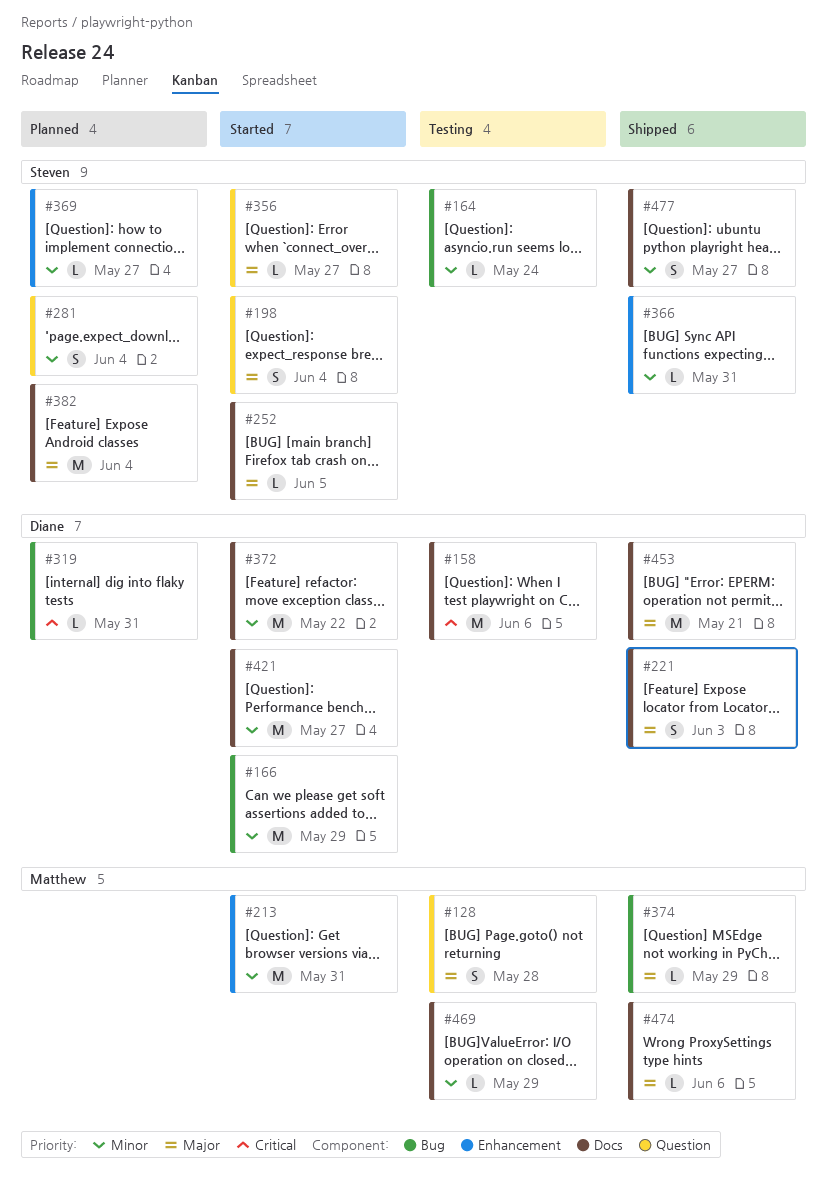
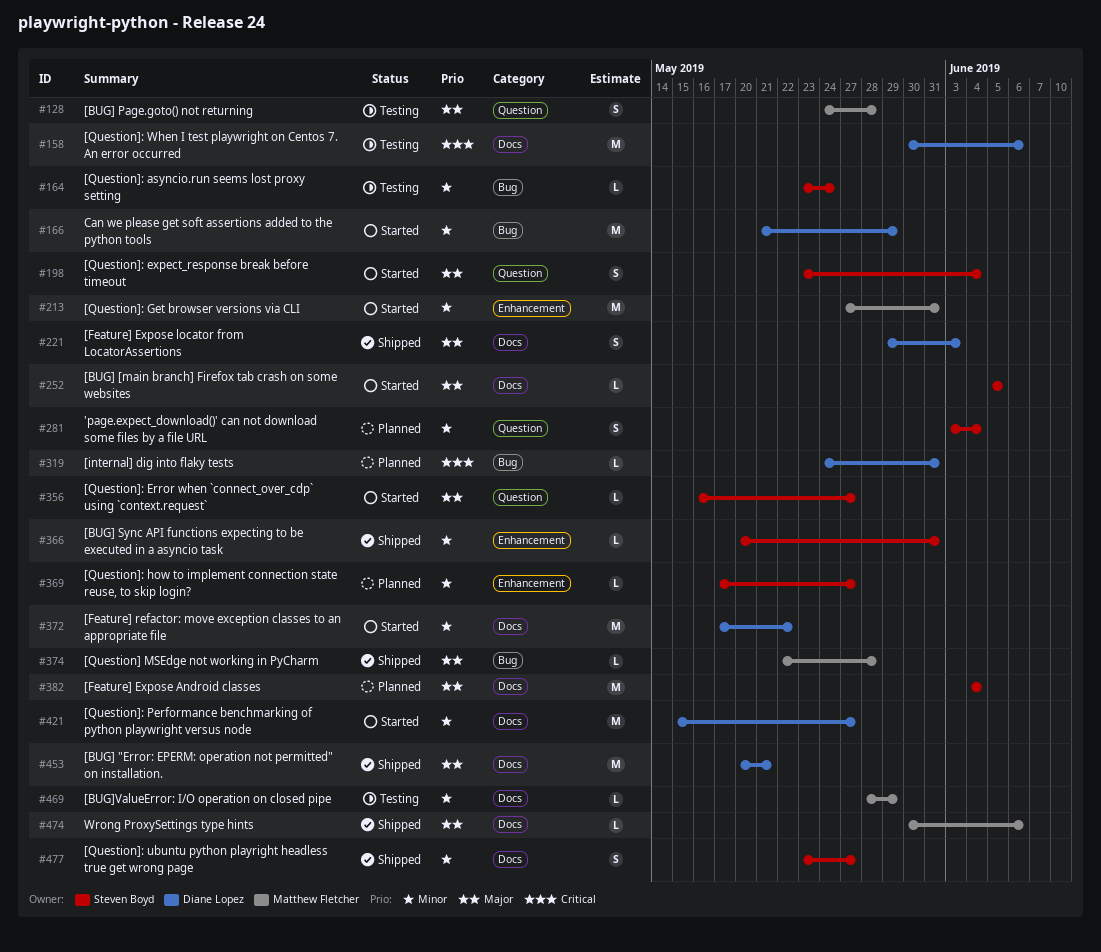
#374, due: May 29 -> May 28

